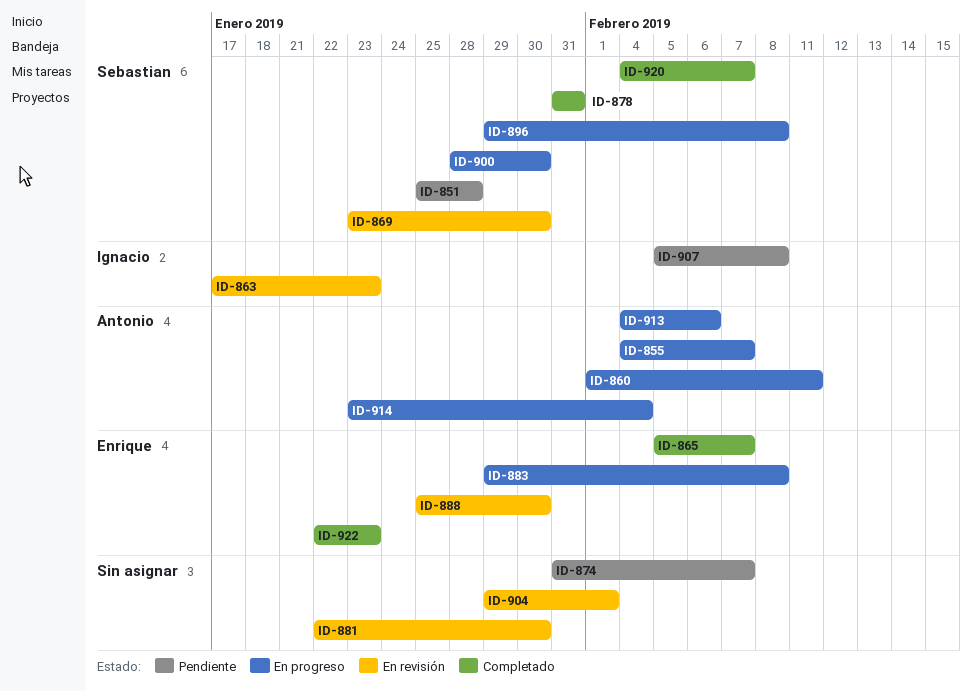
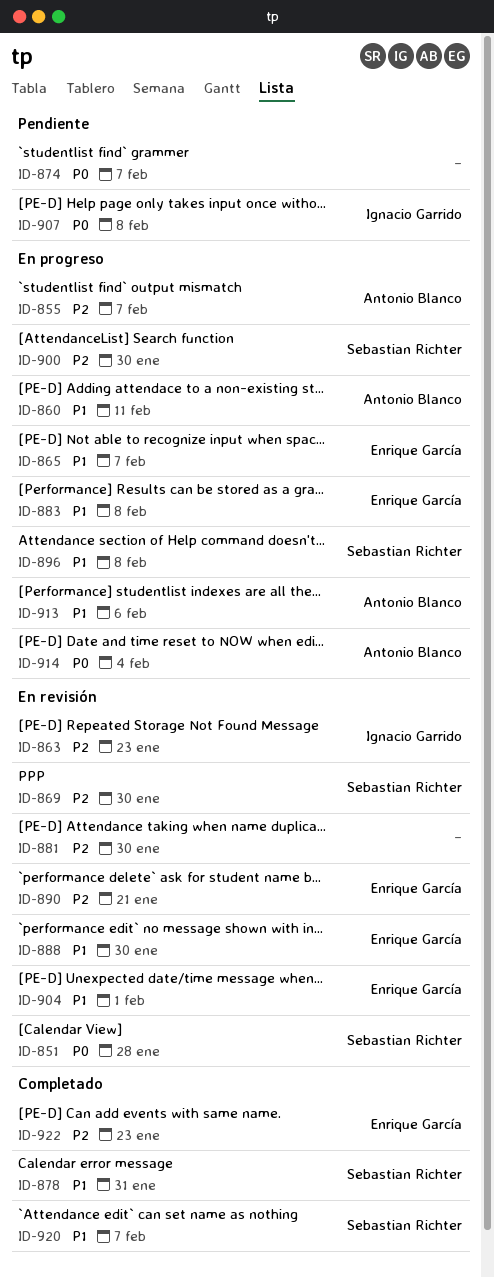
ID-851, status: Pendiente -> En revisión
ID-865, status: Completado -> En progreso
ID-890: none -> present
ID-904, owner: none -> Enrique García

